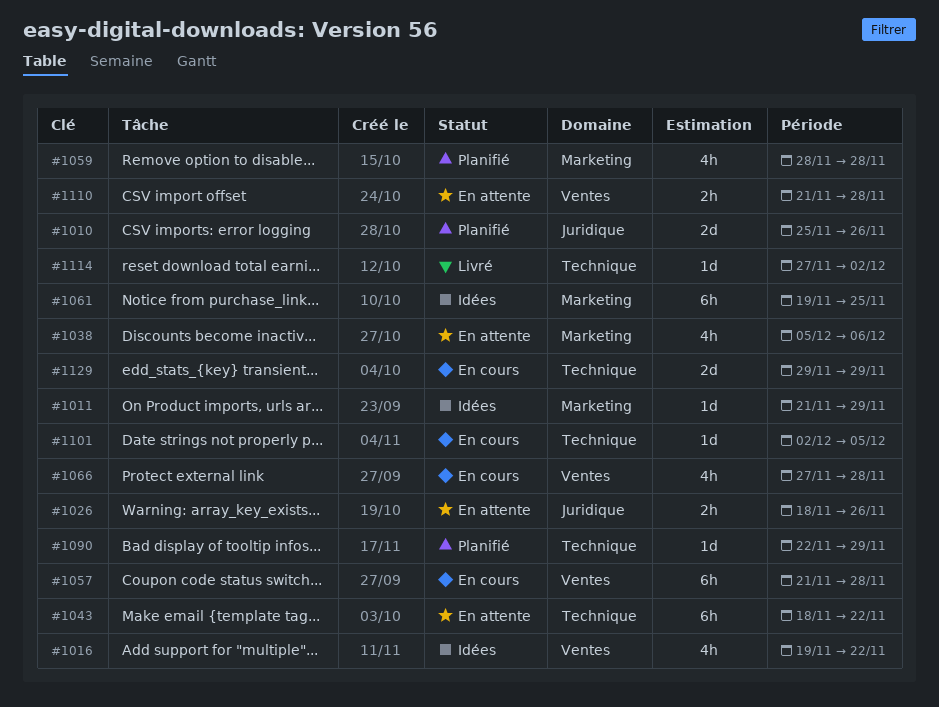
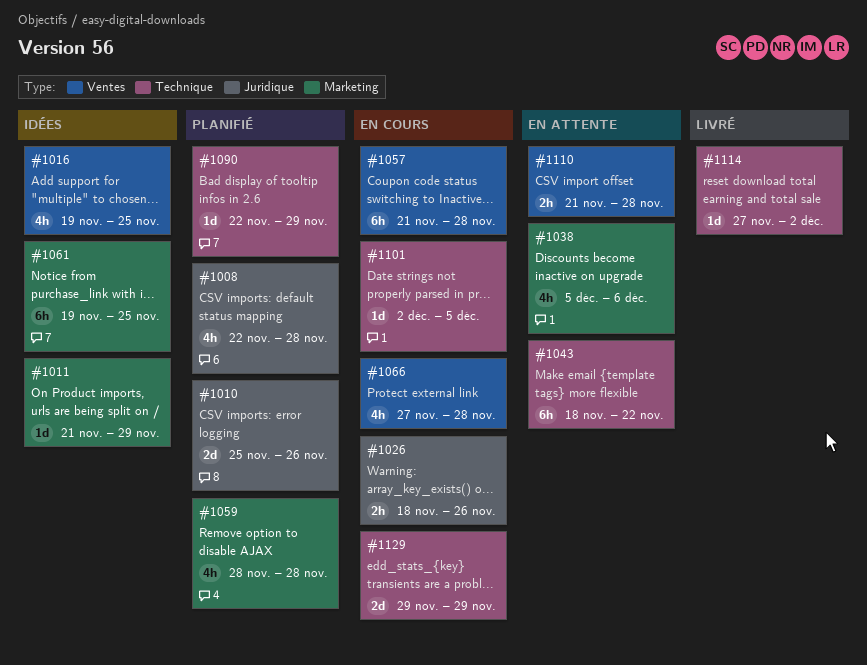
#1008: none -> present
#1016, due: Nov 22 -> Nov 25
#1026, status: En attente -> En cours

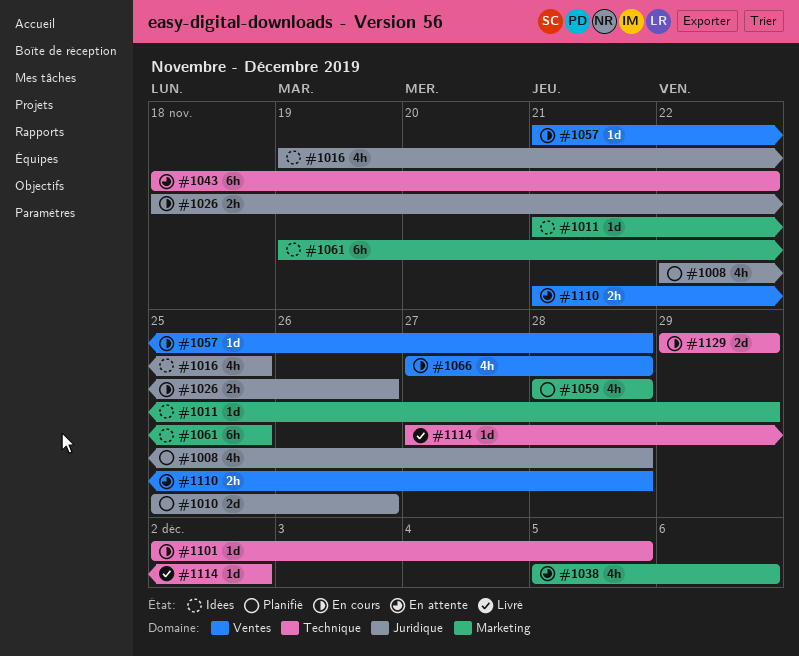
#1016, label: Ventes -> Juridique
#1057, estimate: 6h -> 1d
#1090: present -> none

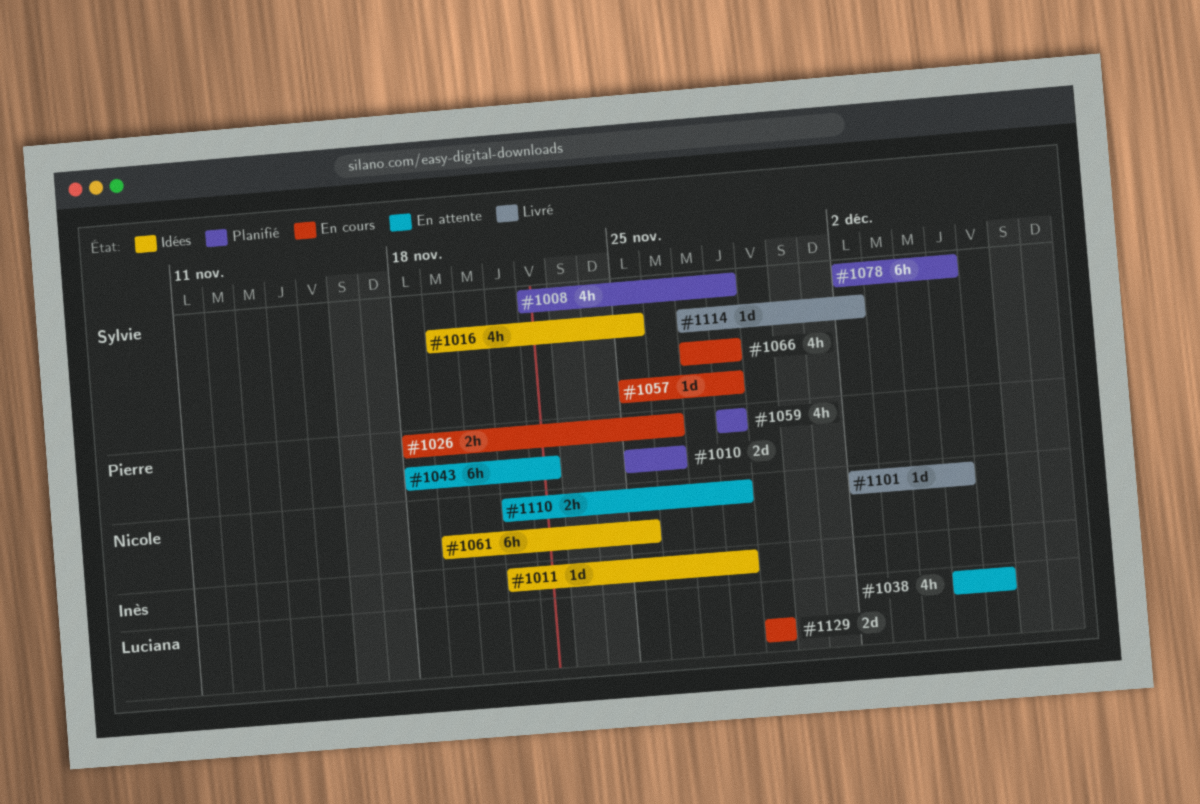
#1011, due: Nov 29 -> Nov 28
#1057, start: Nov 21 -> Nov 25
#1078: none -> present
#1101, status: En cours -> Livré

